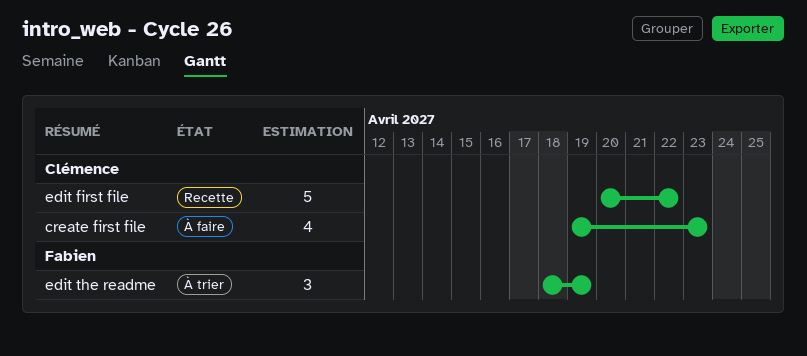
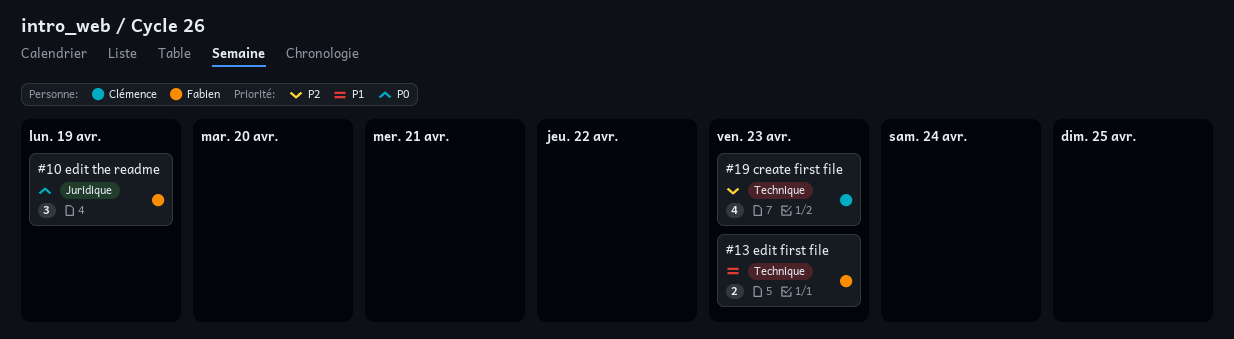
edit first file, owner: Clémence -> Fabien
edit first file, estimate: 5 -> 2
edit first file, due: Apr 22 -> Apr 23

